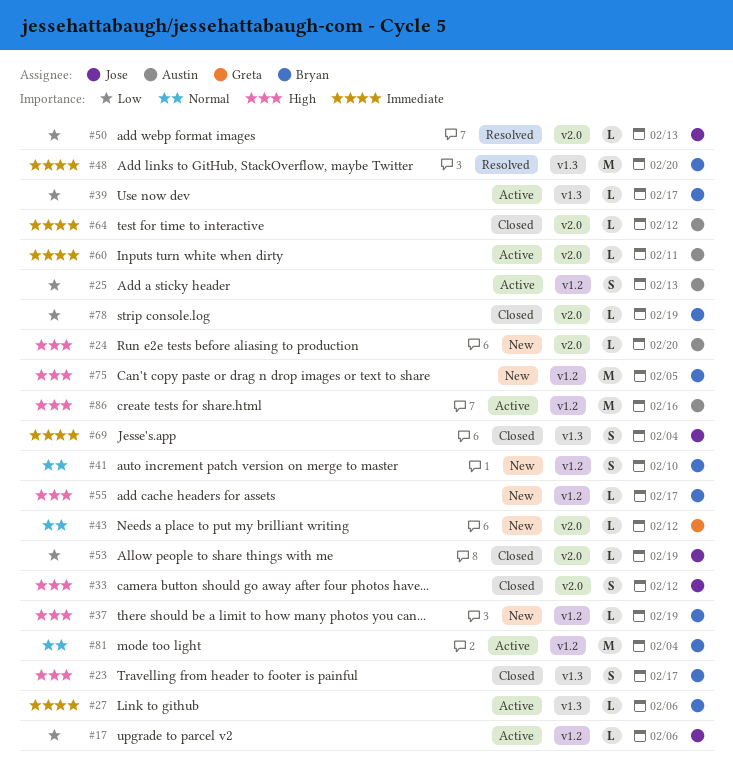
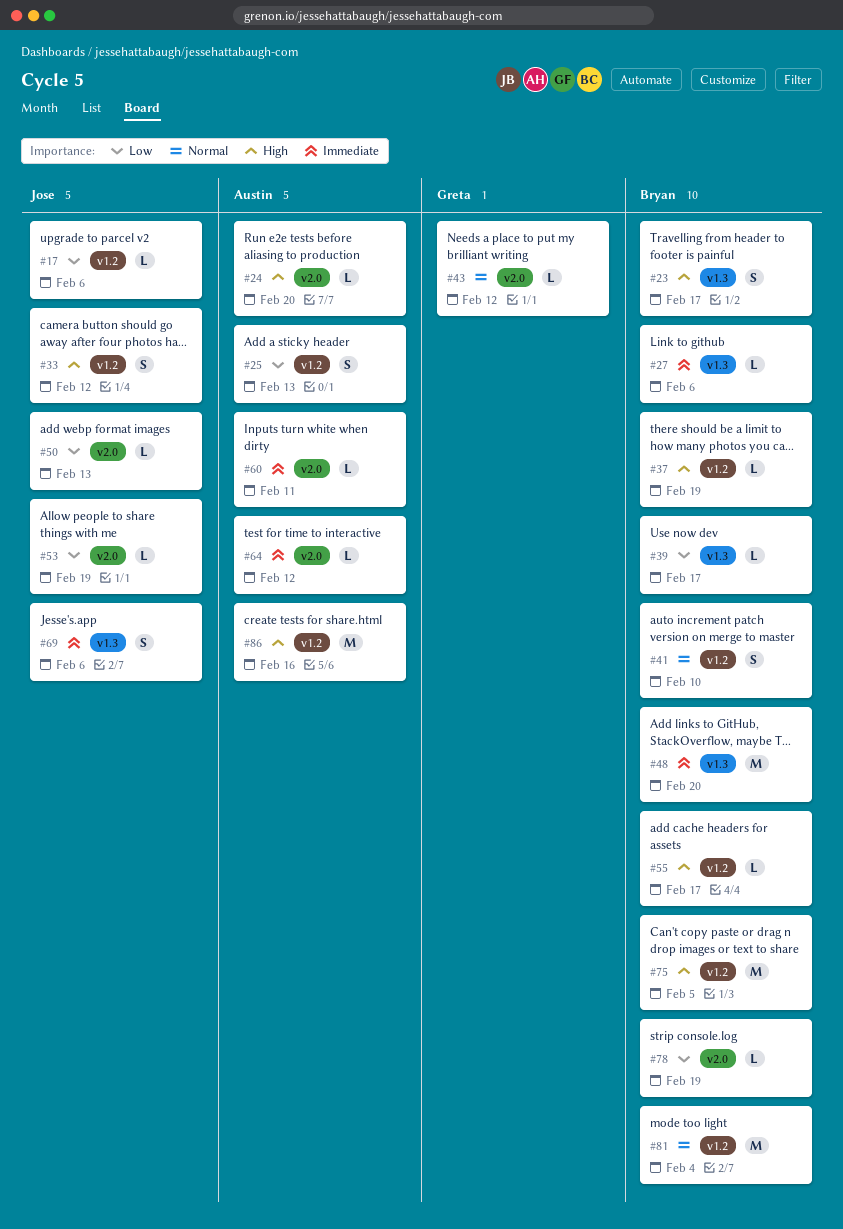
#33, label: v2.0 -> v1.2
#69, due: Feb 4 -> Feb 6

